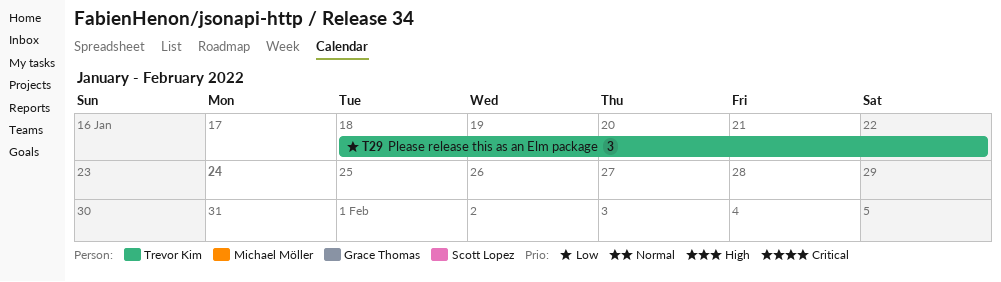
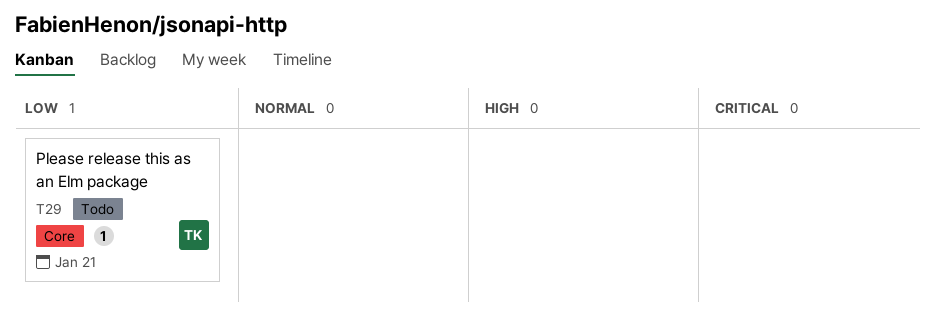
T29, estimate: 3 -> 1
T29, due: Jan 22 -> Jan 21

